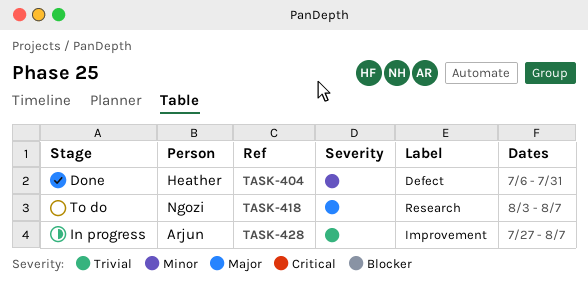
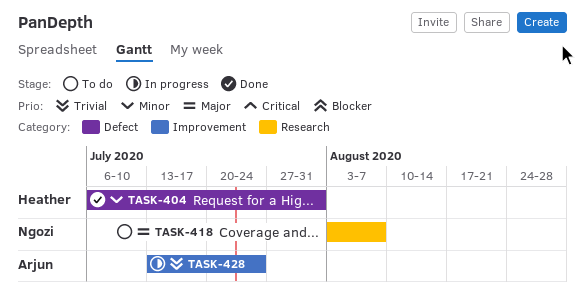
TASK-428, start: Jul 27 -> Jul 13
TASK-428, due: Aug 7 -> Jul 24

